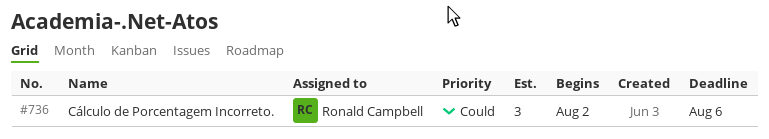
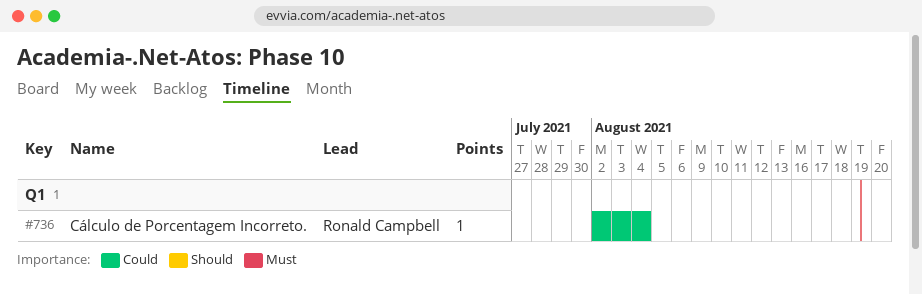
#736, estimate: 3 -> 1
#736, due: Aug 6 -> Aug 4

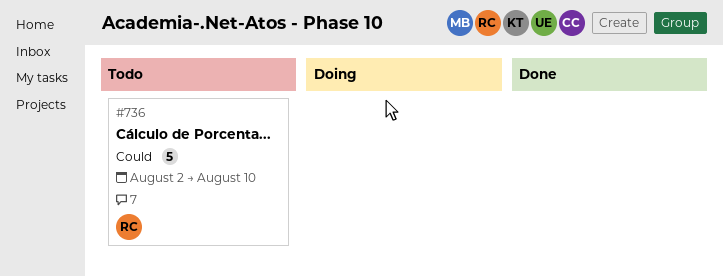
#736, estimate: 1 -> 5
#736, due: Aug 4 -> Aug 10

